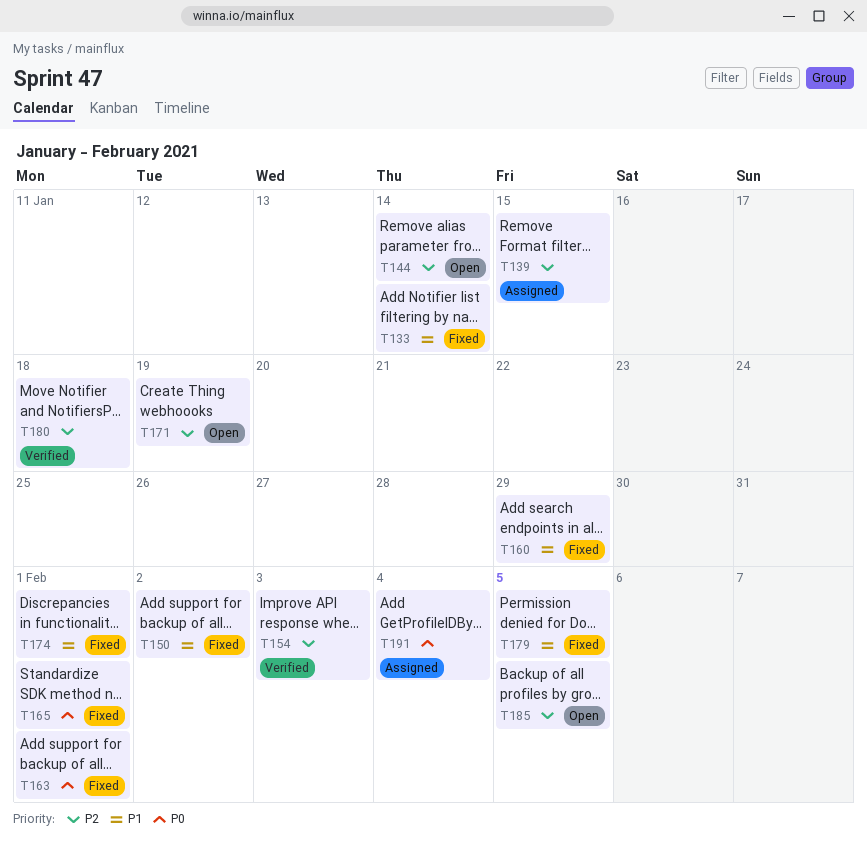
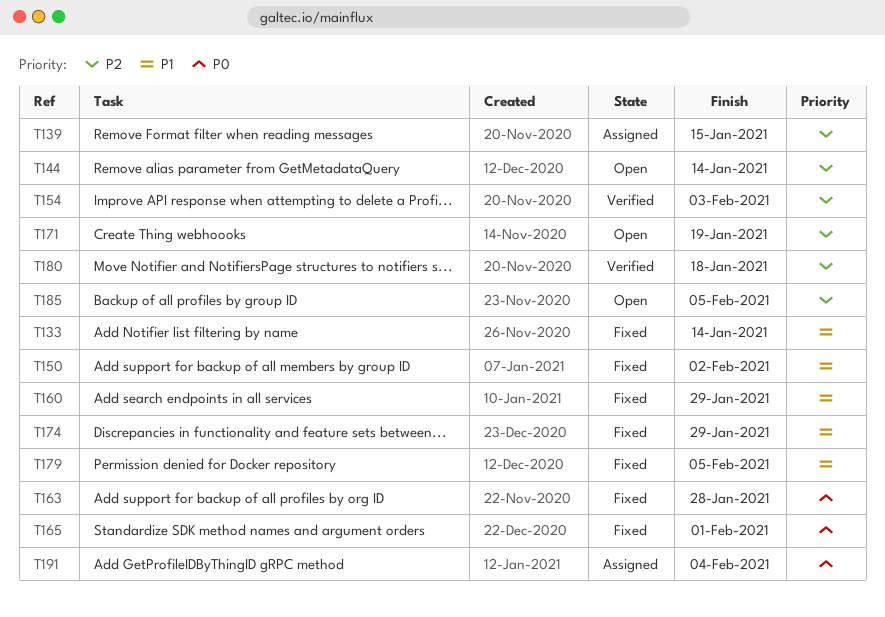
T163, due: Feb 1 -> Jan 28
T174, due: Feb 1 -> Jan 29

